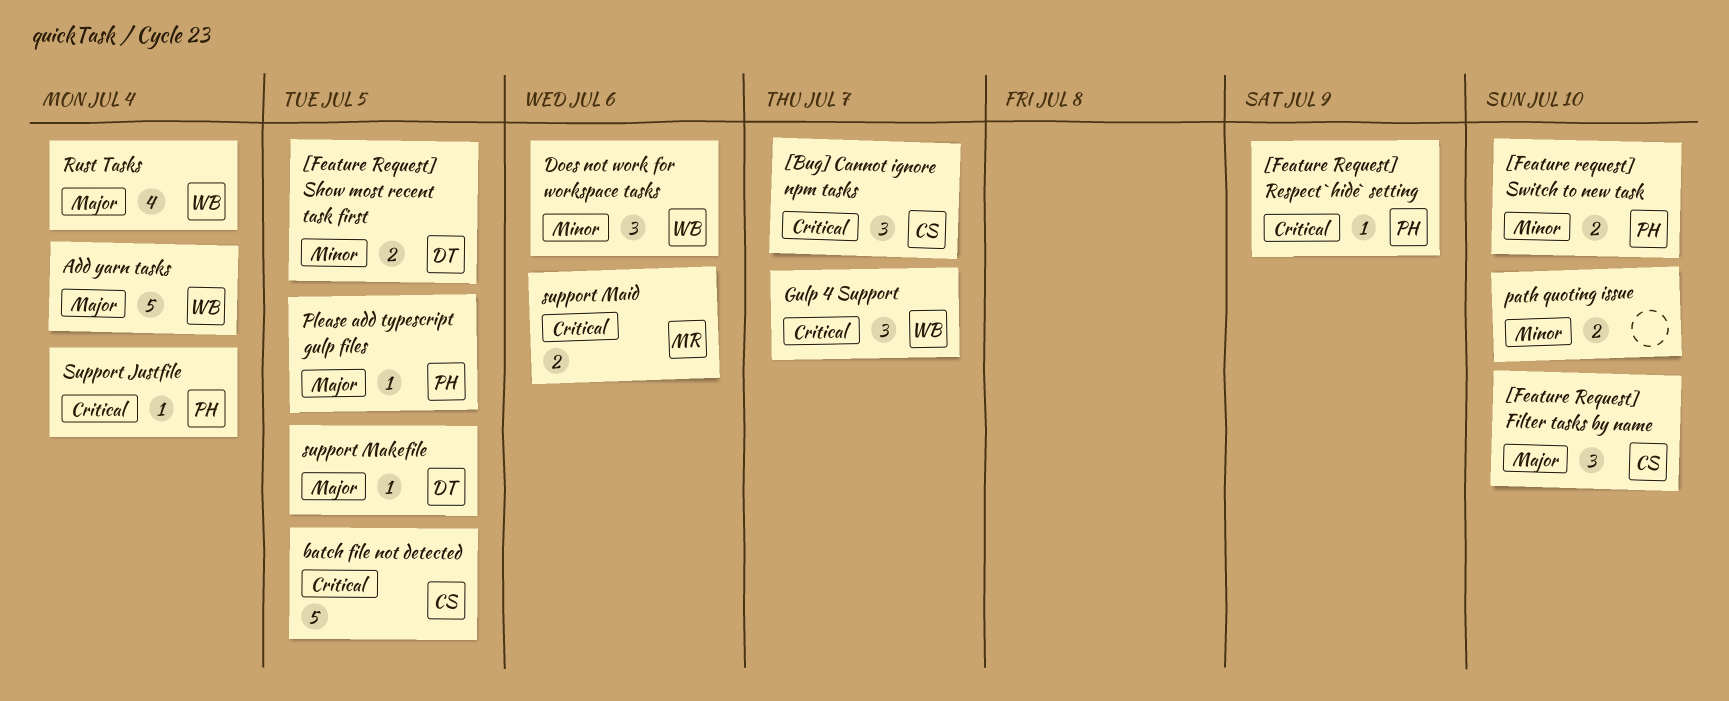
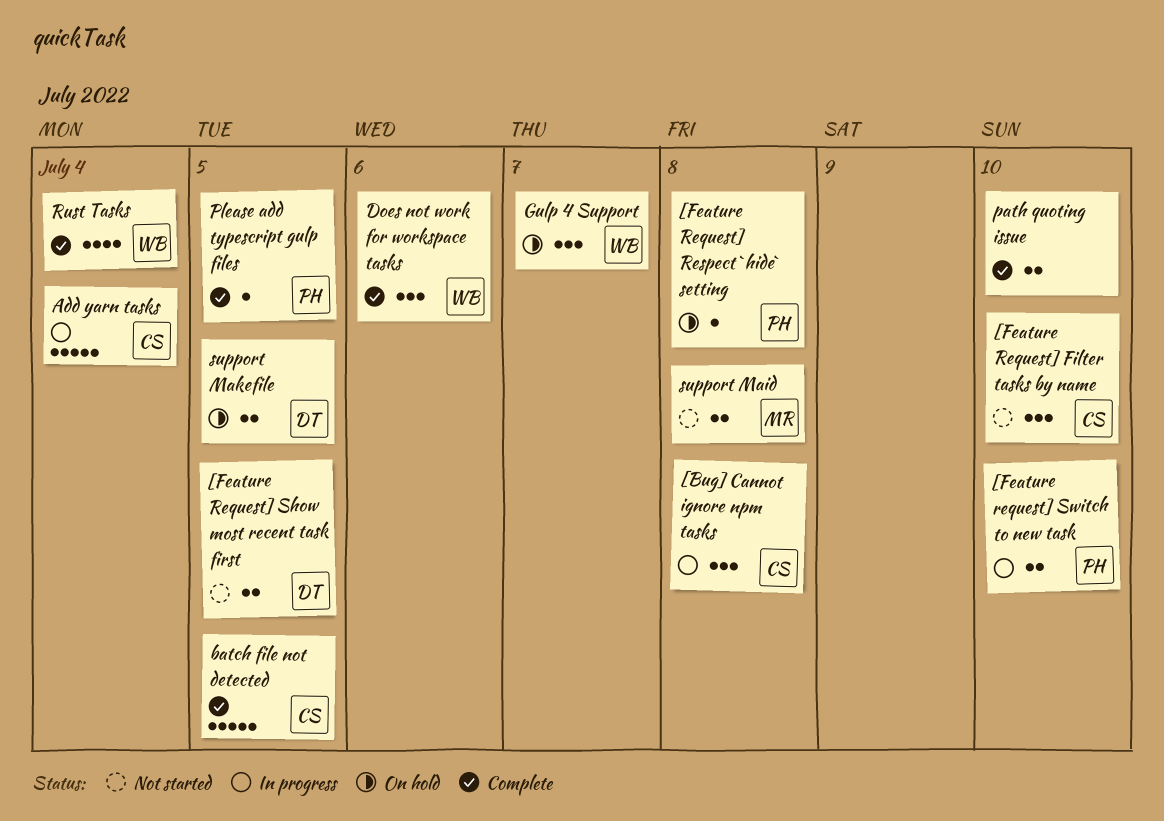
[Bug] Cannot ignore npm tasks, due: Jul 7 -> Jul 8
[Feature Request] Respect `hide` setting, due: Jul 9 -> Jul 8
Add yarn tasks, owner: WB -> CS
Support Justfile: present -> none
support Maid, due: Jul 6 -> Jul 8
support Makefile, estimate: 1 -> 2

